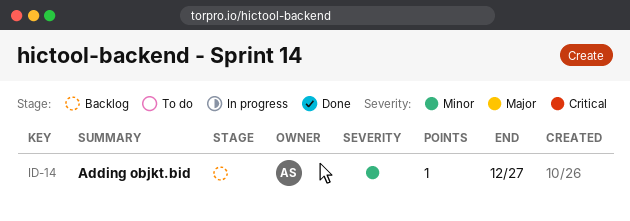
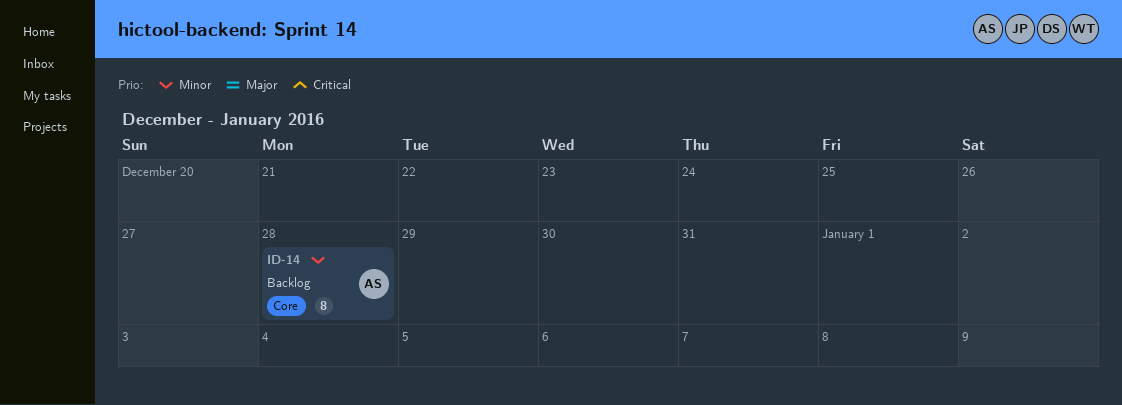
ID-14, estimate: 1 -> 8
ID-14, due: Dec 27 -> Dec 28

